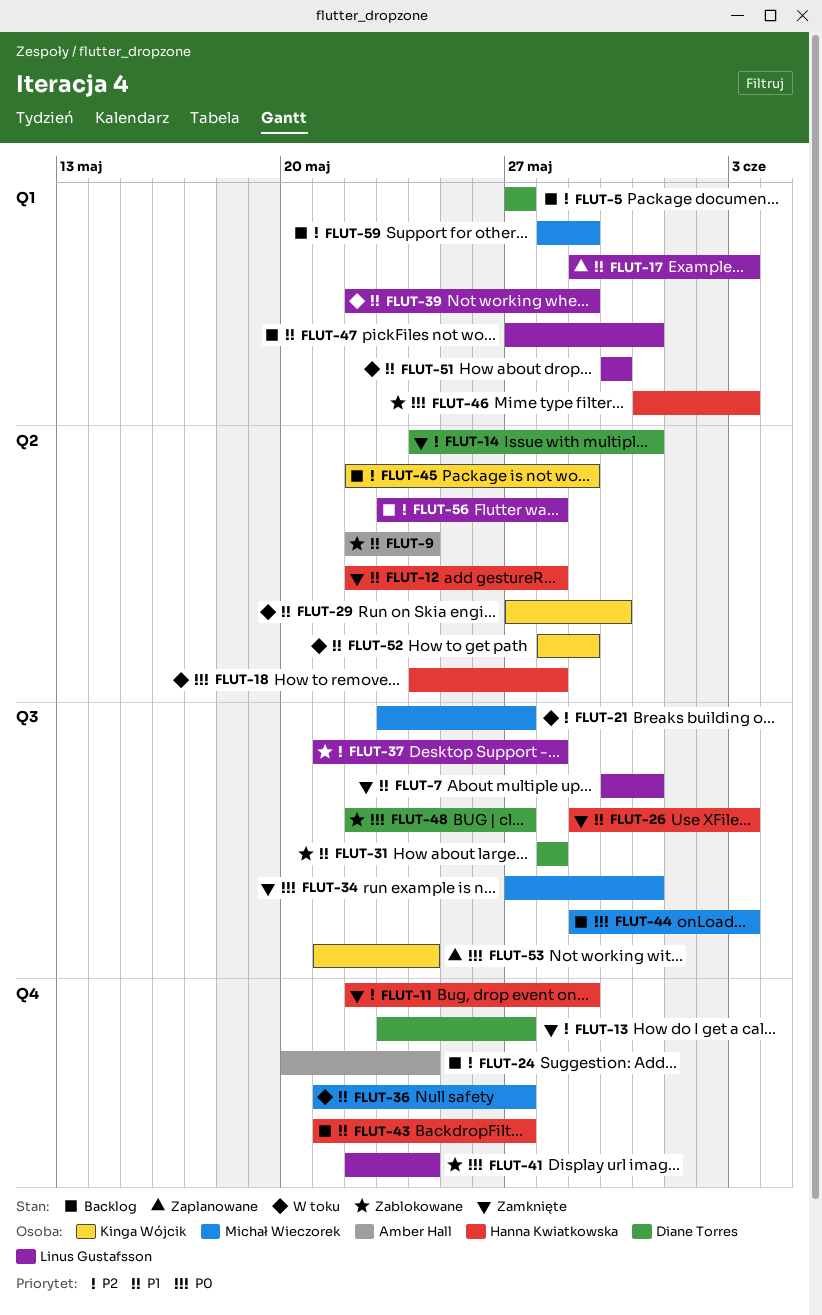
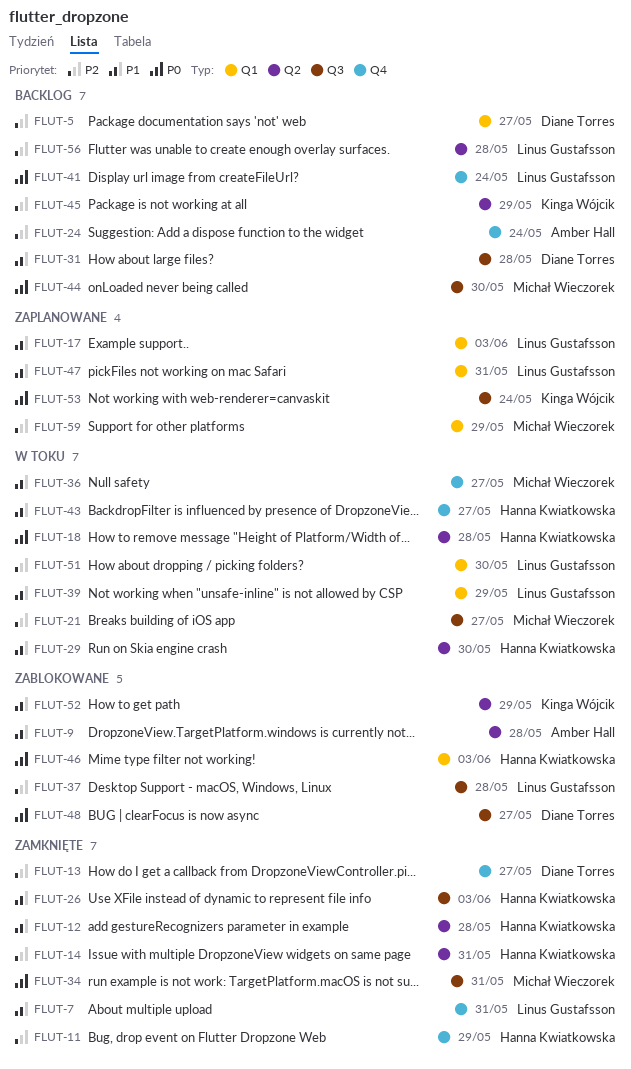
FLUT-7, label: Q3 -> Q4
FLUT-9, due: May 24 -> May 28
FLUT-14, owner: Diane Torres -> Hanna Kwiatkowska
FLUT-29, owner: Kinga Wójcik -> Hanna Kwiatkowska
FLUT-31, status: Zablokowane -> Backlog
FLUT-41, status: Zablokowane -> Backlog
FLUT-43, status: Backlog -> W toku
FLUT-44, due: Jun 3 -> May 30
FLUT-47, status: Backlog -> Zaplanowane
FLUT-51, priority: P1 -> P2
FLUT-52, status: W toku -> Zablokowane
FLUT-59, status: Backlog -> Zaplanowane

